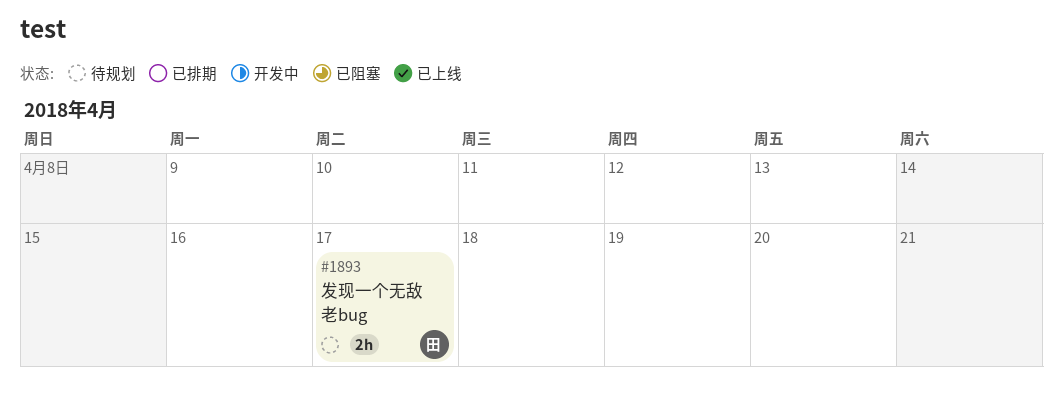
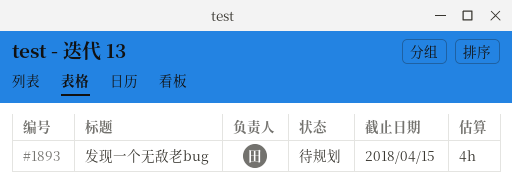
#1893, estimate: 2h -> 4h
#1893, due: Apr 17 -> Apr 15

